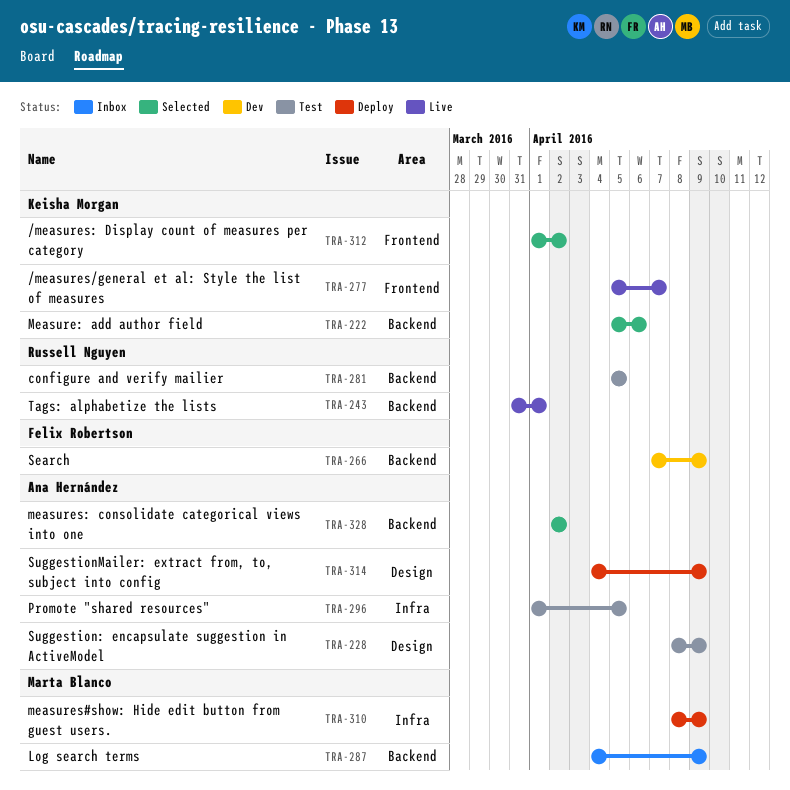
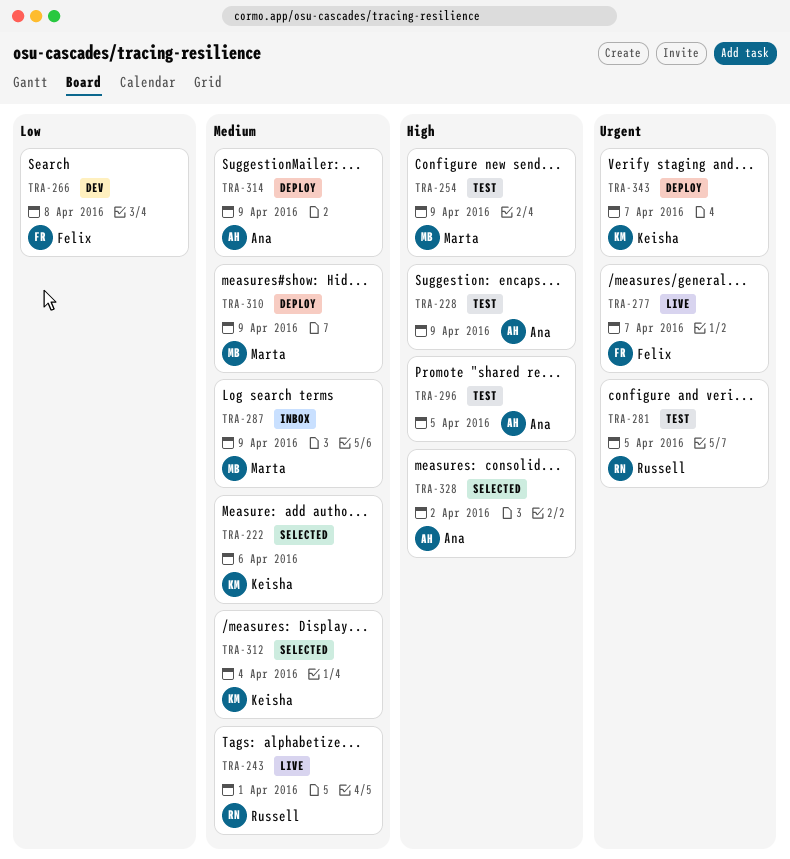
TRA-254: none -> present
TRA-266, due: Apr 9 -> Apr 8
TRA-277, owner: Keisha Morgan -> Felix Robertson
TRA-312, due: Apr 2 -> Apr 4
TRA-343: none -> present

